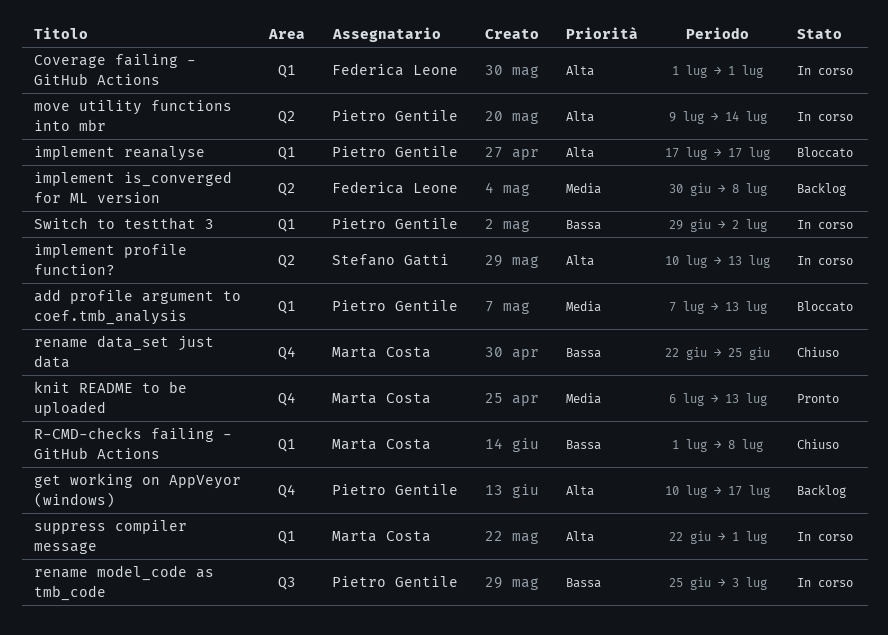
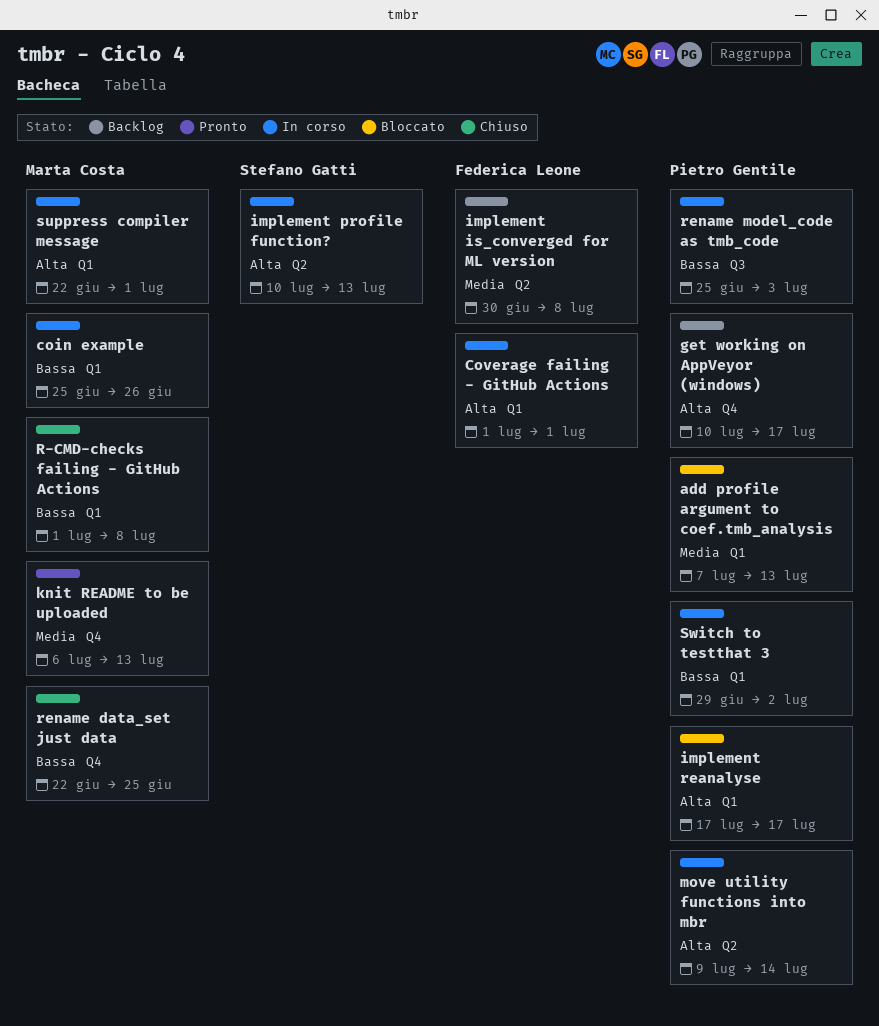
coin example: none -> present

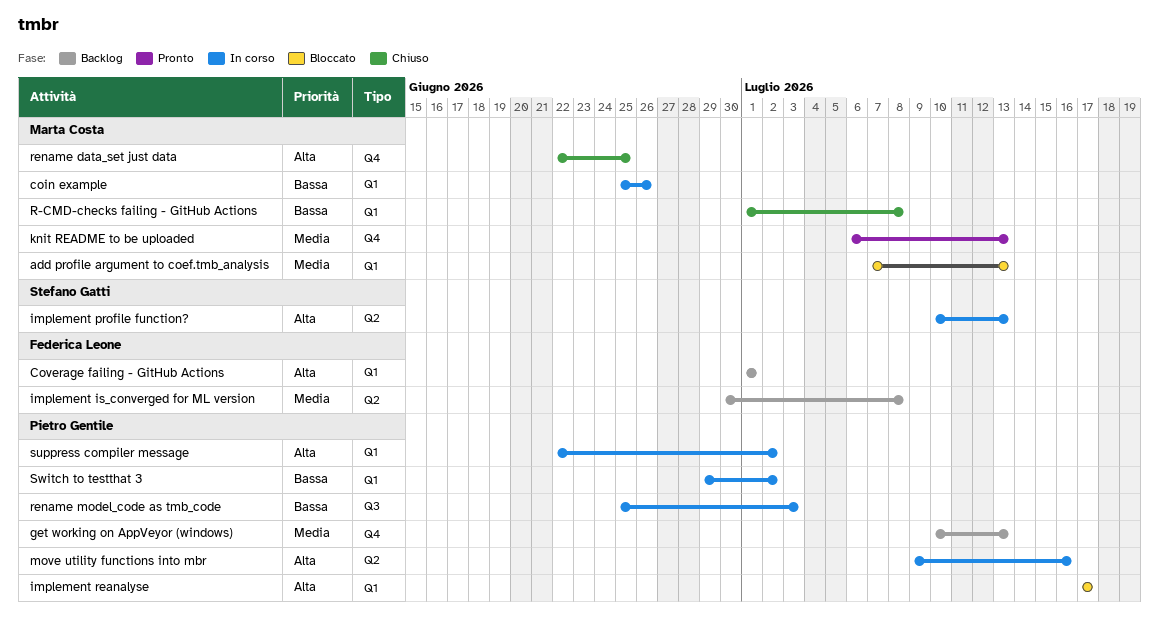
add profile argument to coef.tmb_analysis, owner: Pietro Gentile -> Marta Costa
Coverage failing - GitHub Actions, status: In corso -> Backlog
get working on AppVeyor (windows), priority: Alta -> Media
get working on AppVeyor (windows), due: Jul 17 -> Jul 13
move utility functions into mbr, due: Jul 14 -> Jul 16
rename data_set just data, priority: Bassa -> Alta
suppress compiler message, owner: Marta Costa -> Pietro Gentile
suppress compiler message, due: Jul 1 -> Jul 2

